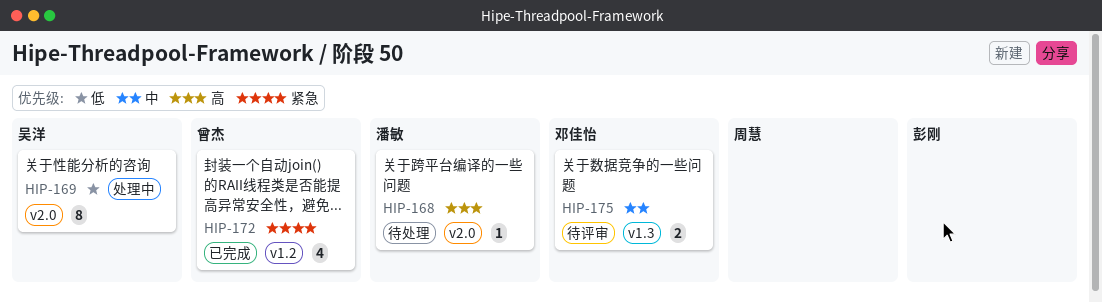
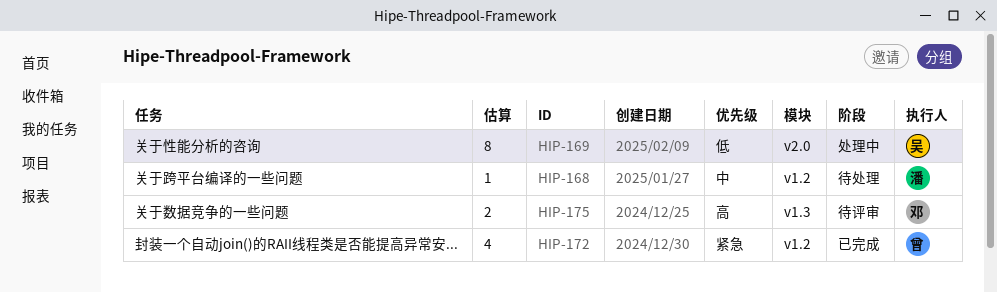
HIP-168, priority: 高 -> 中
HIP-168, label: v2.0 -> v1.2
HIP-175, priority: 中 -> 高

